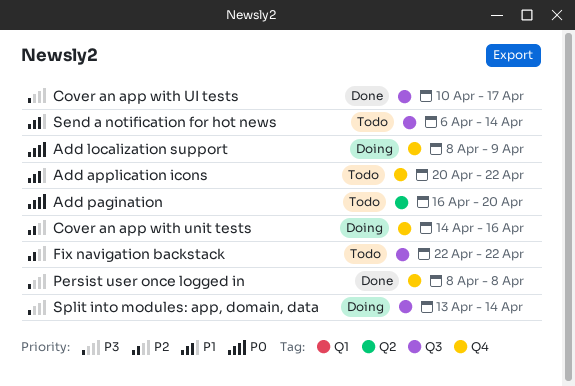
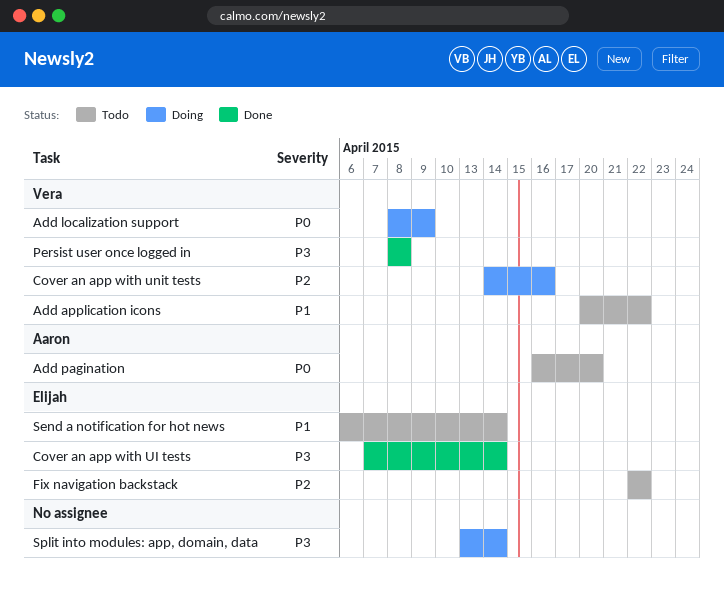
Cover an app with UI tests, start: Apr 10 -> Apr 7
Cover an app with UI tests, due: Apr 17 -> Apr 14

